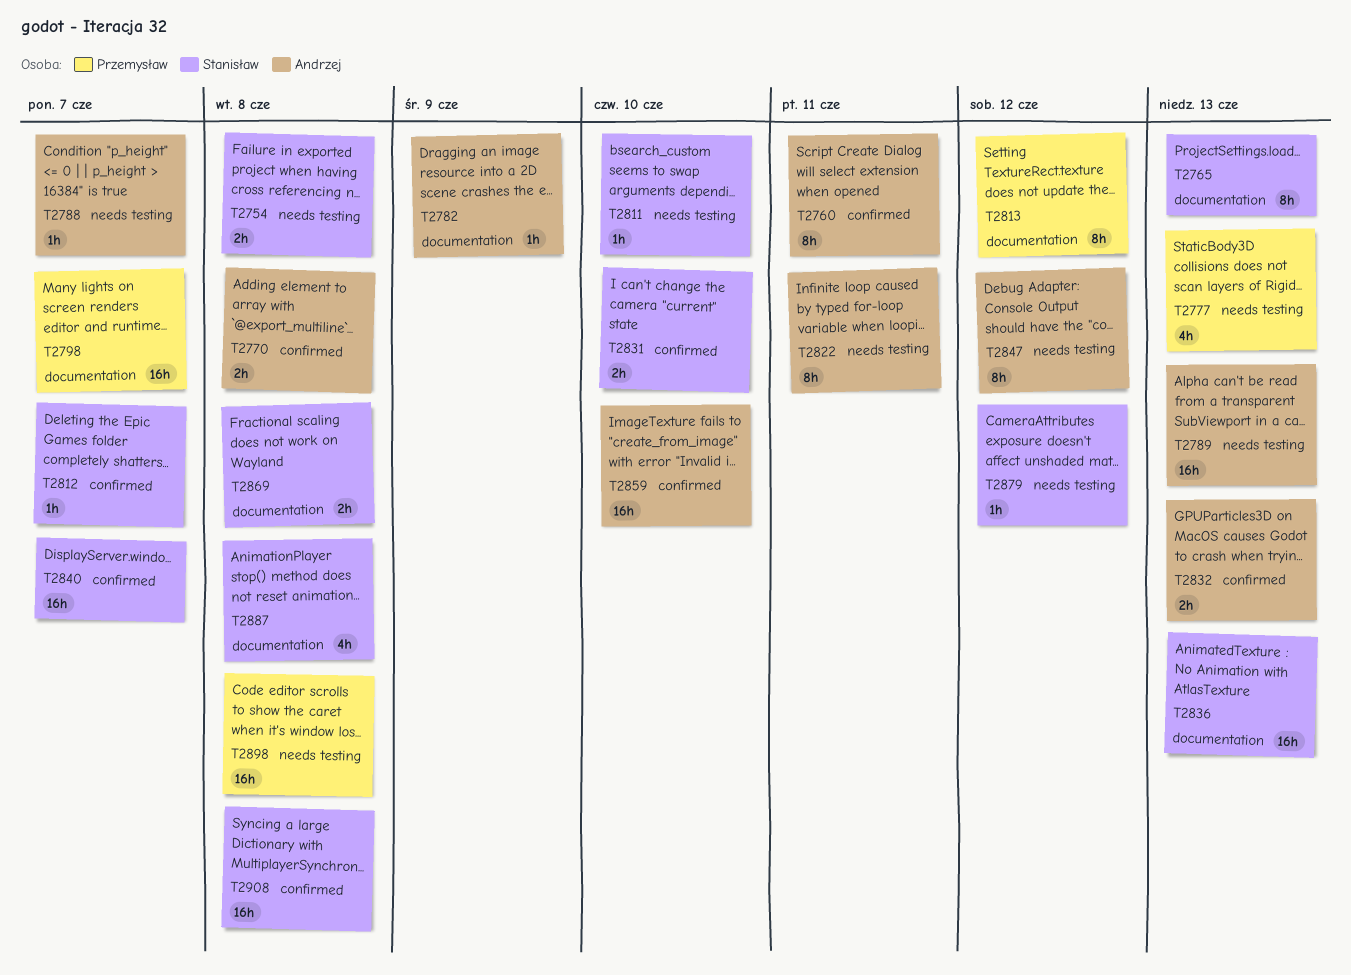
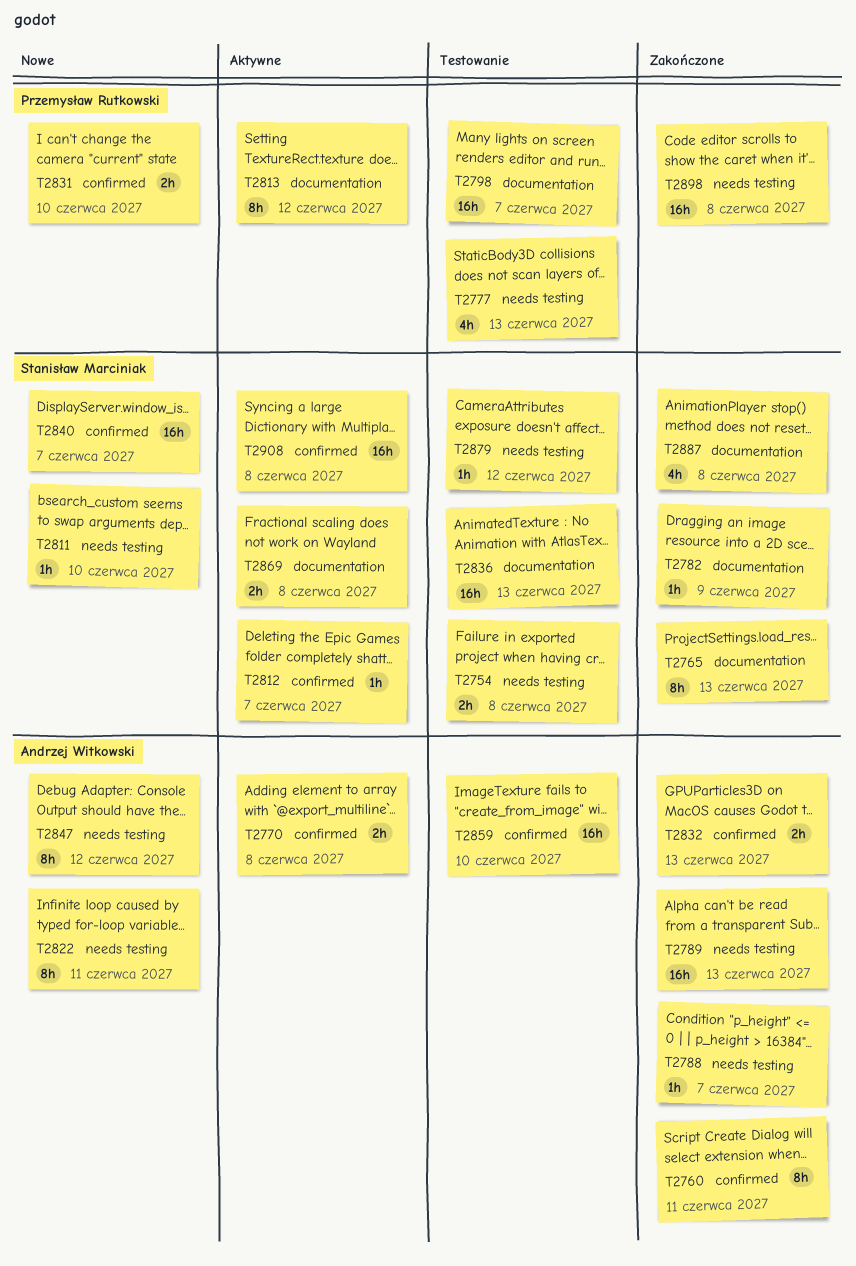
T2782, owner: Andrzej Witkowski -> Stanisław Marciniak
T2831, owner: Stanisław Marciniak -> Przemysław Rutkowski

